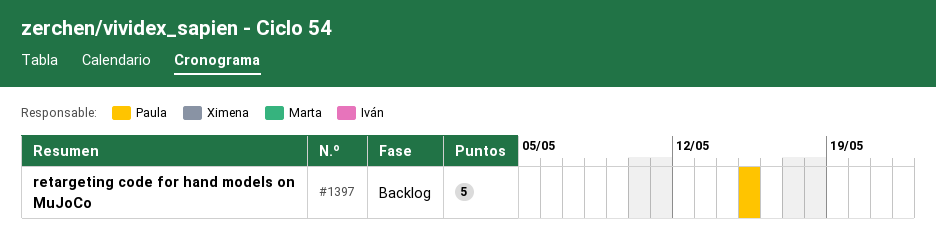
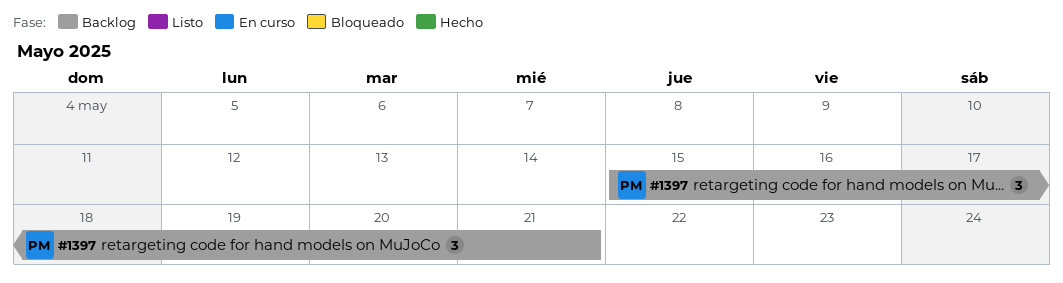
#1397, estimate: 5 -> 3
#1397, due: May 15 -> May 21

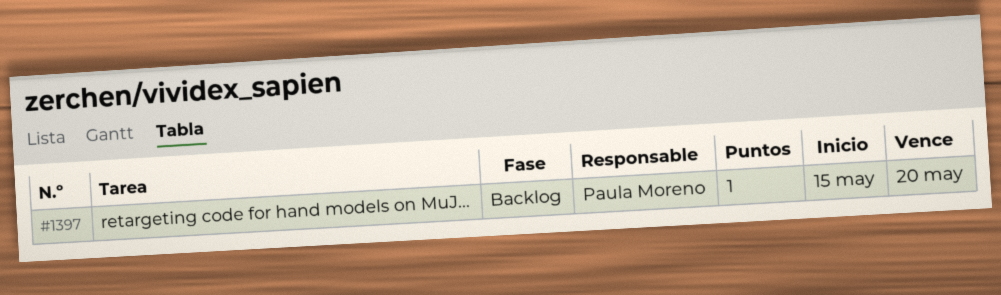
#1397, estimate: 3 -> 1
#1397, due: May 21 -> May 20

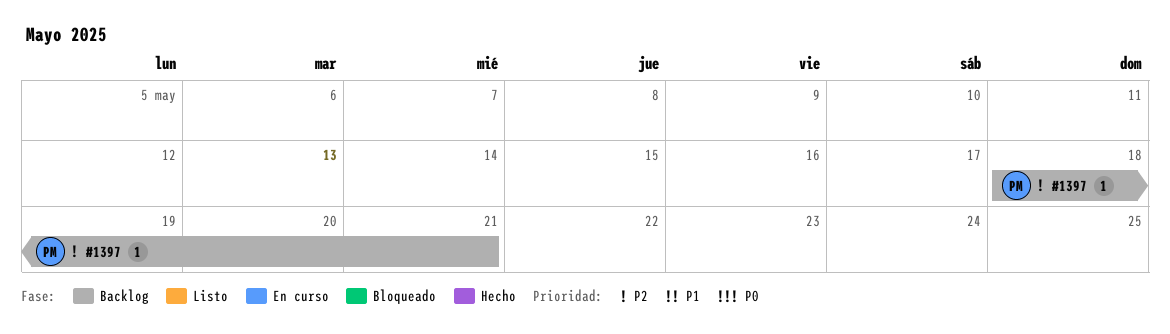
#1397, start: May 15 -> May 18
#1397, due: May 20 -> May 21

